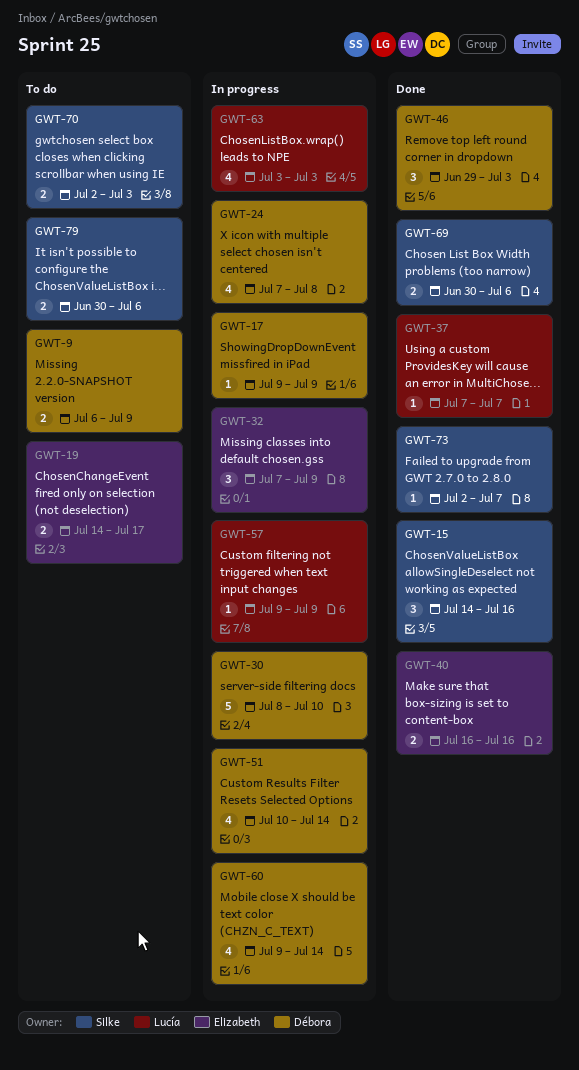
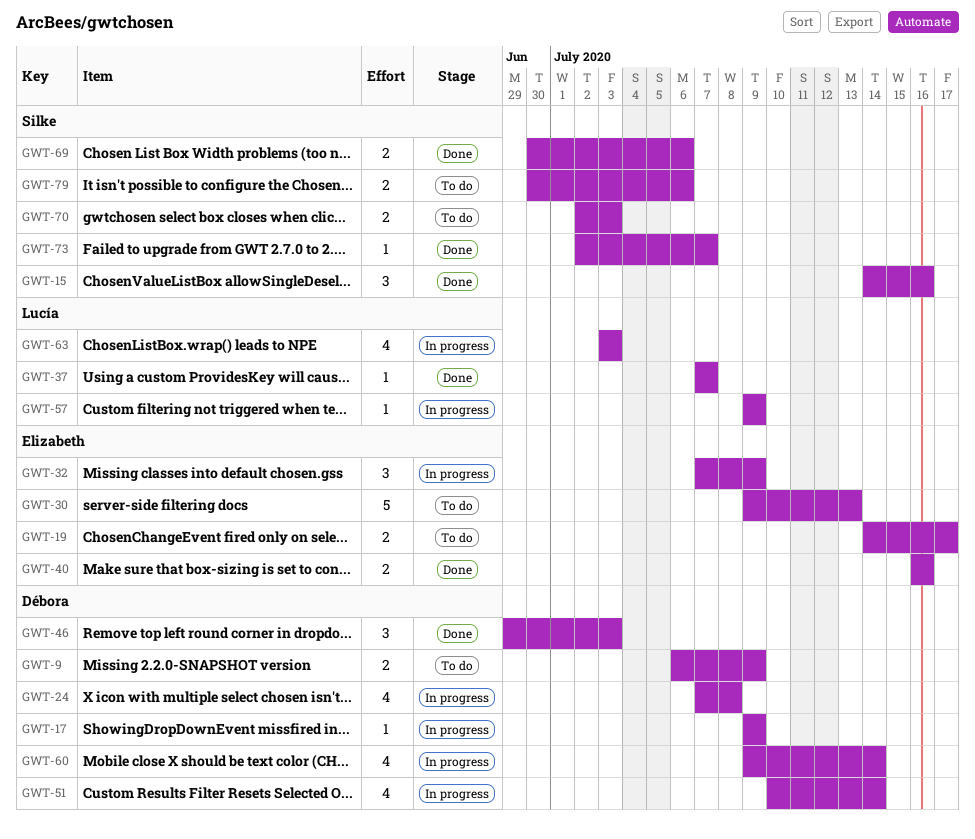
GWT-30, status: In progress -> To do
GWT-30, owner: Débora -> Elizabeth
GWT-30, start: Jul 8 -> Jul 9
GWT-30, due: Jul 10 -> Jul 13

